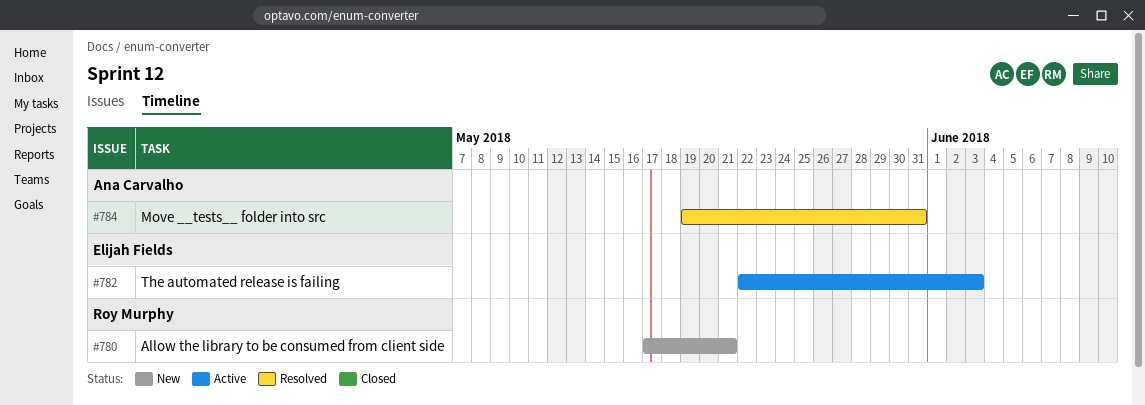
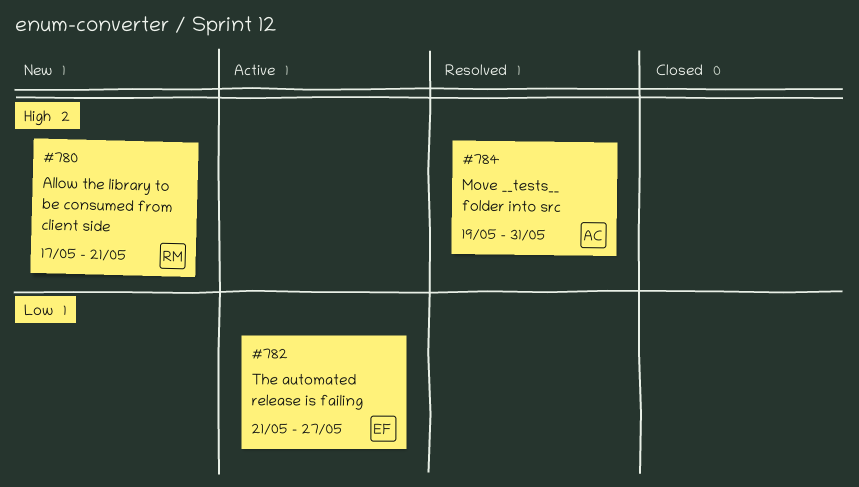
#782, start: May 22 -> May 21
#782, due: Jun 3 -> May 27

